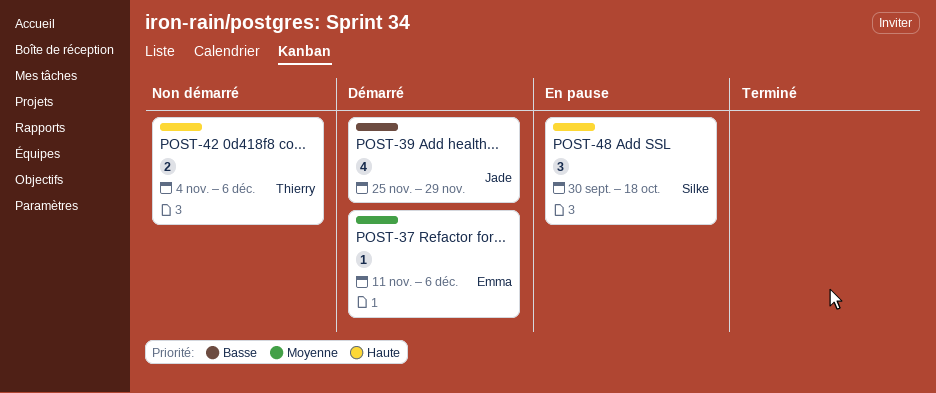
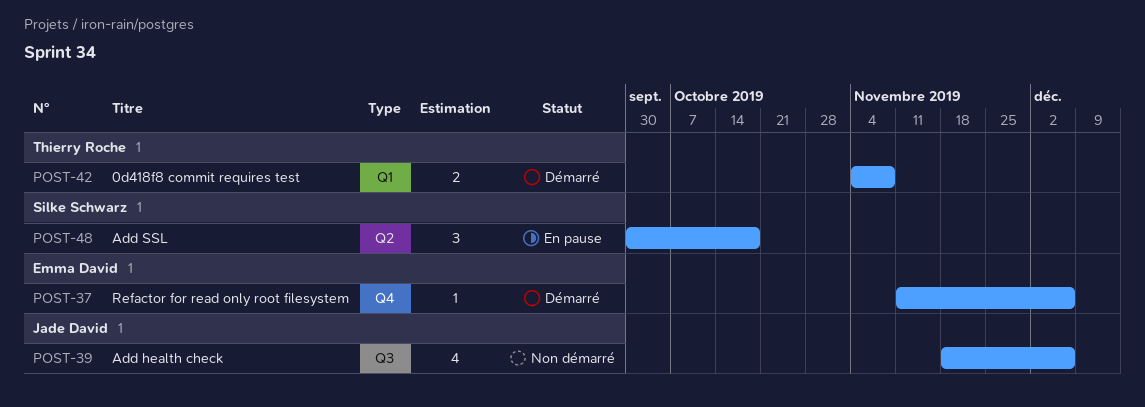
POST-39, status: Démarré -> Non démarré
POST-39, start: Nov 25 -> Nov 18
POST-39, due: Nov 29 -> Dec 6
POST-42, status: Non démarré -> Démarré
POST-42, due: Dec 6 -> Nov 8

